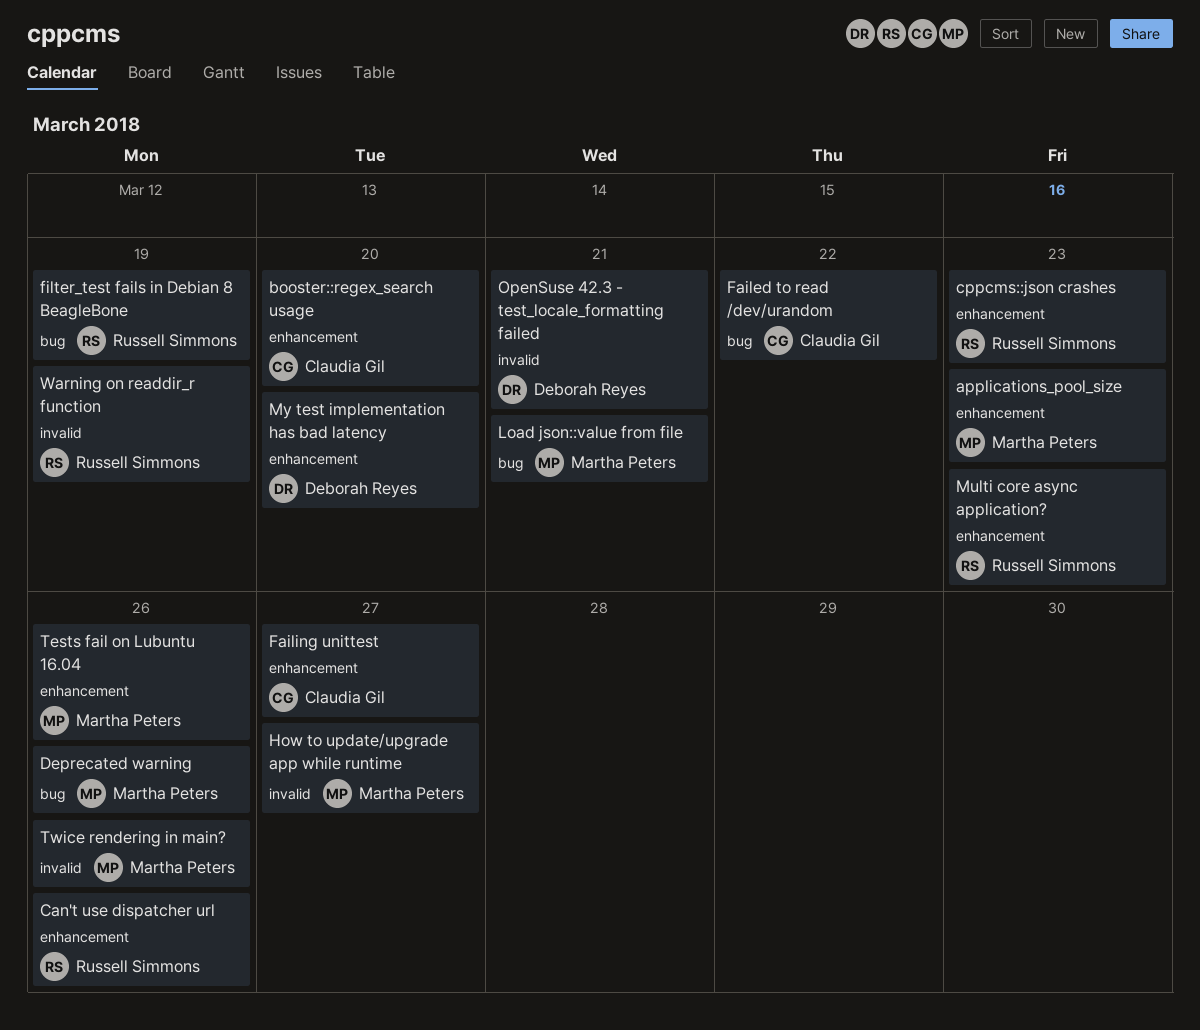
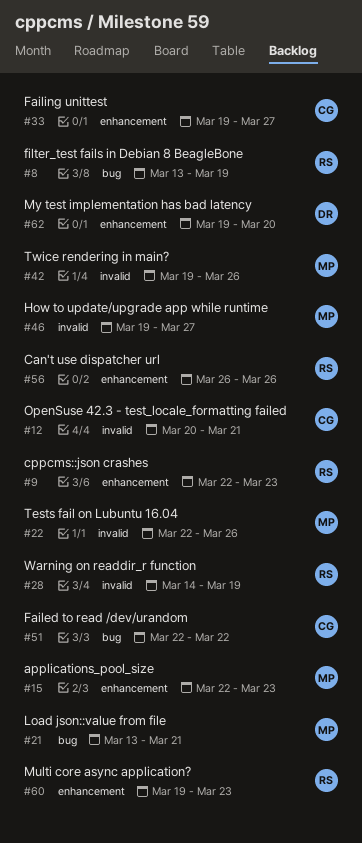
booster::regex_search usage: present -> none
Deprecated warning: present -> none
OpenSuse 42.3 - test_locale_formatting failed, owner: Deborah Reyes -> Claudia Gil
Tests fail on Lubuntu 16.04, label: enhancement -> invalid

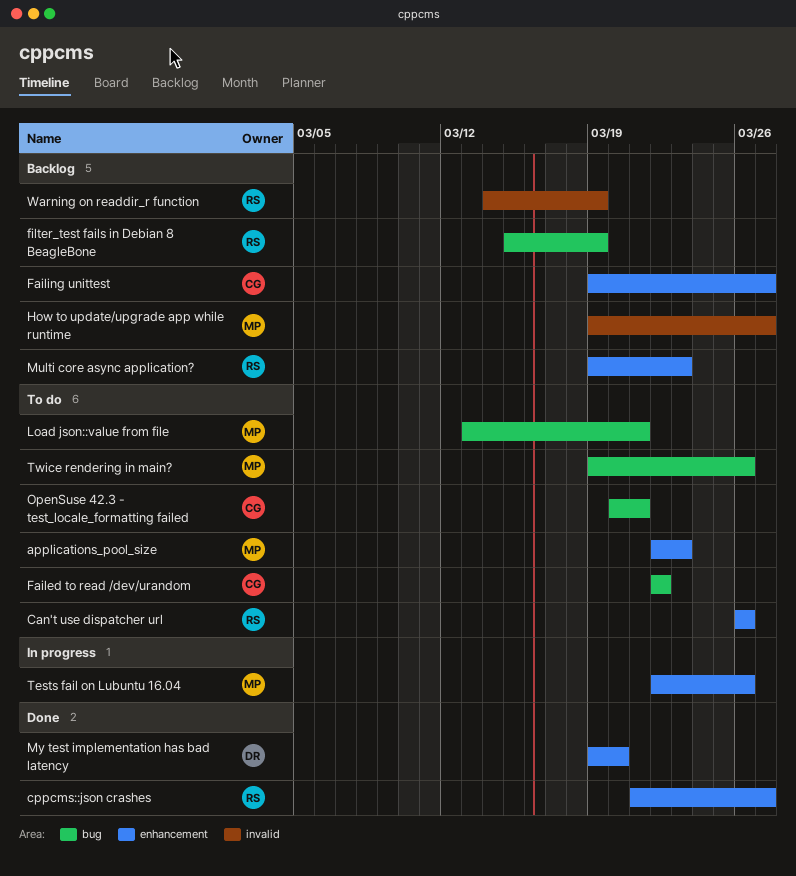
cppcms::json crashes, start: Mar 22 -> Mar 21
cppcms::json crashes, due: Mar 23 -> Mar 27
filter_test fails in Debian 8 BeagleBone, start: Mar 13 -> Mar 15
OpenSuse 42.3 - test_locale_formatting failed, label: invalid -> bug
Tests fail on Lubuntu 16.04, label: invalid -> enhancement
Twice rendering in main?, label: invalid -> bug

